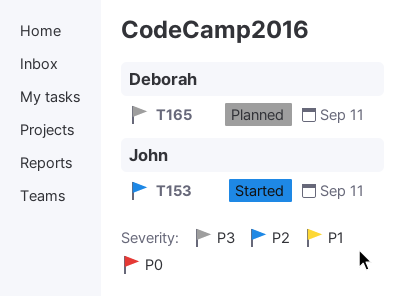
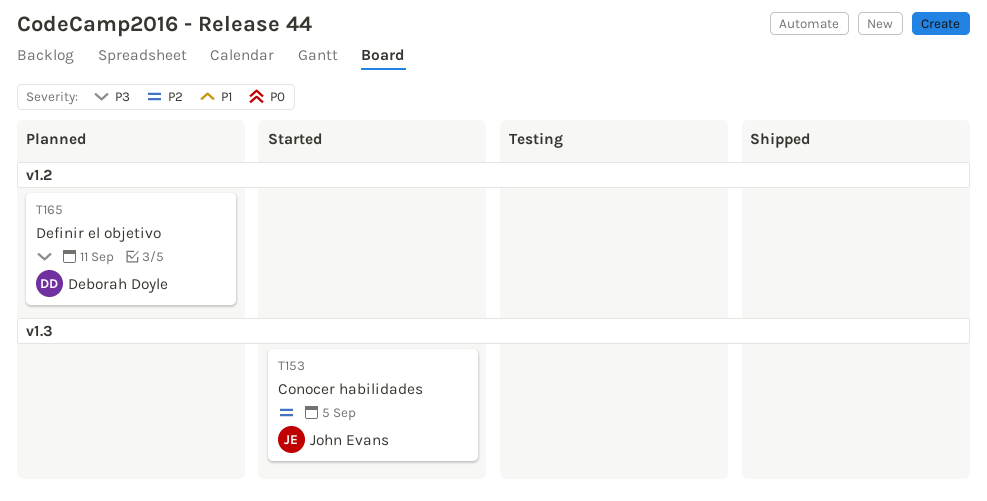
T153, due: Sep 11 -> Sep 5

